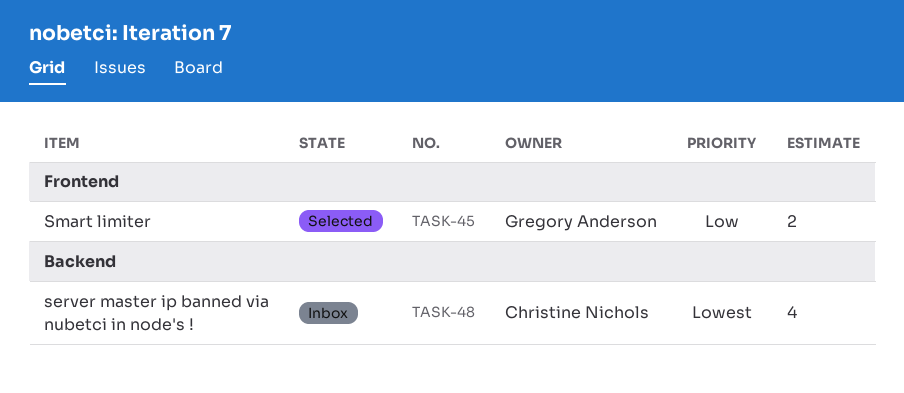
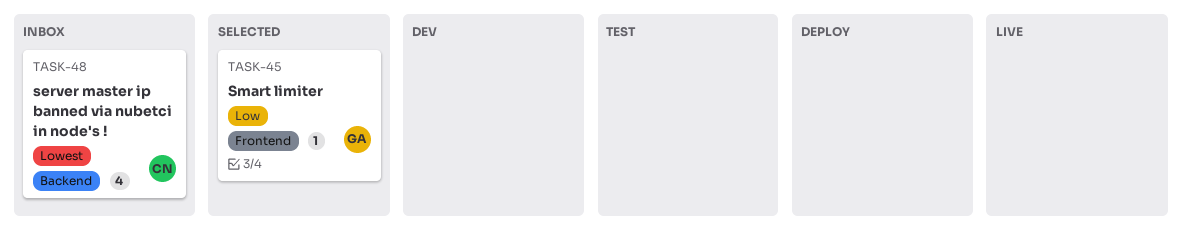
TASK-45, estimate: 2 -> 1

